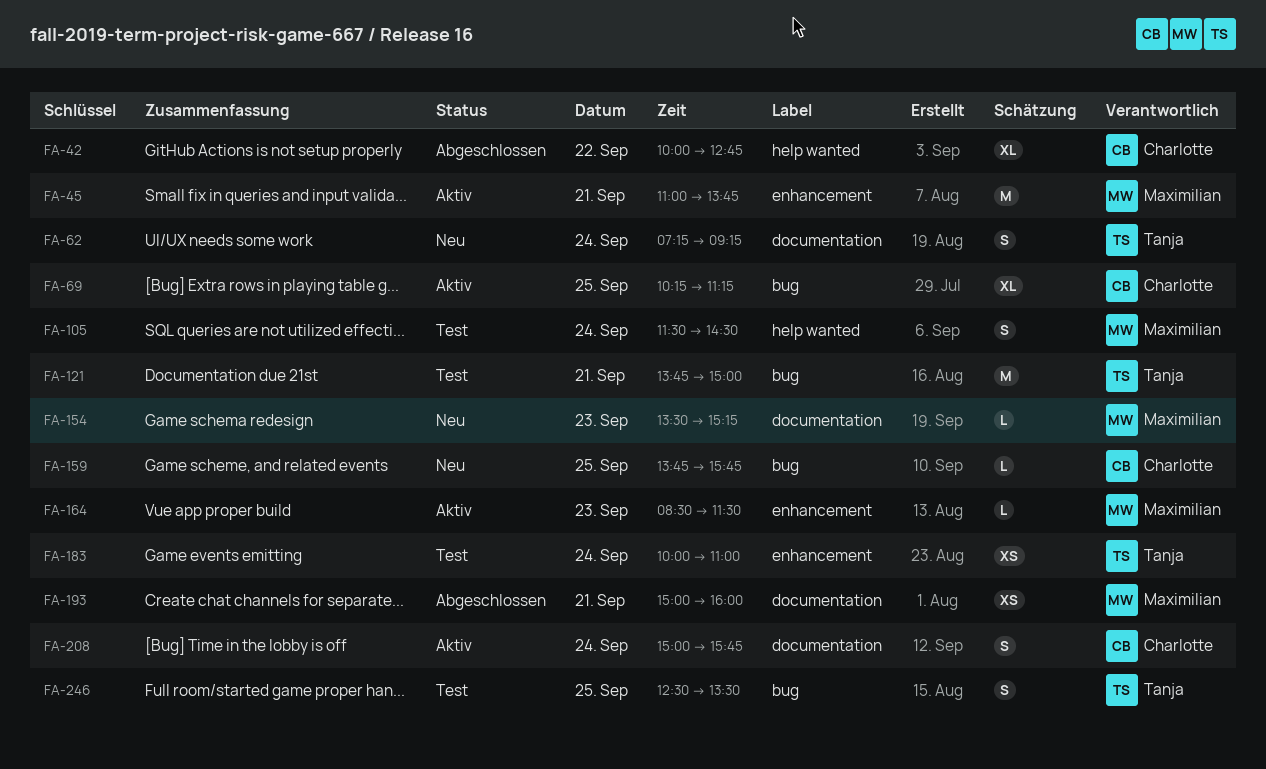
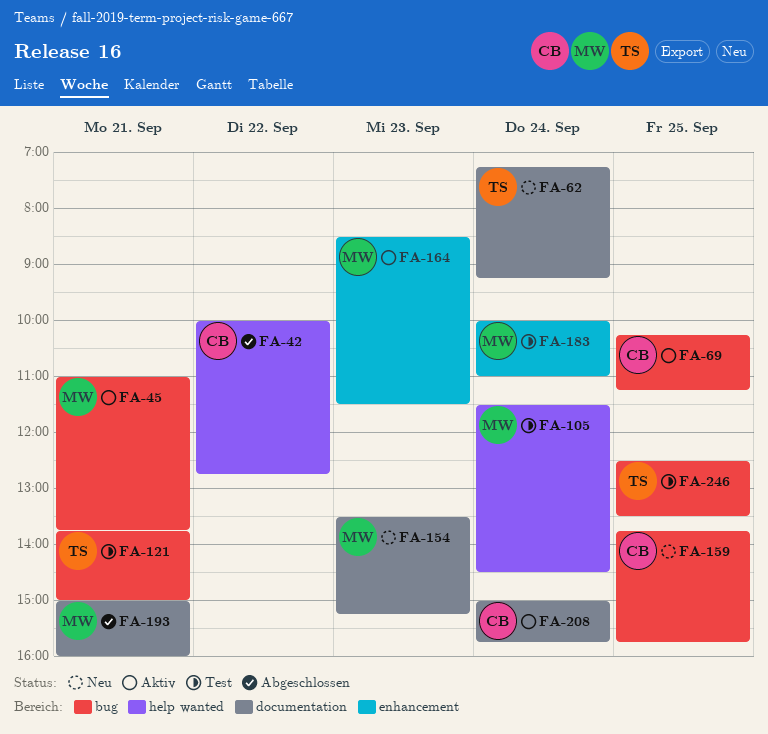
FA-45, label: enhancement -> bug
FA-183, owner: Tanja -> Maximilian

